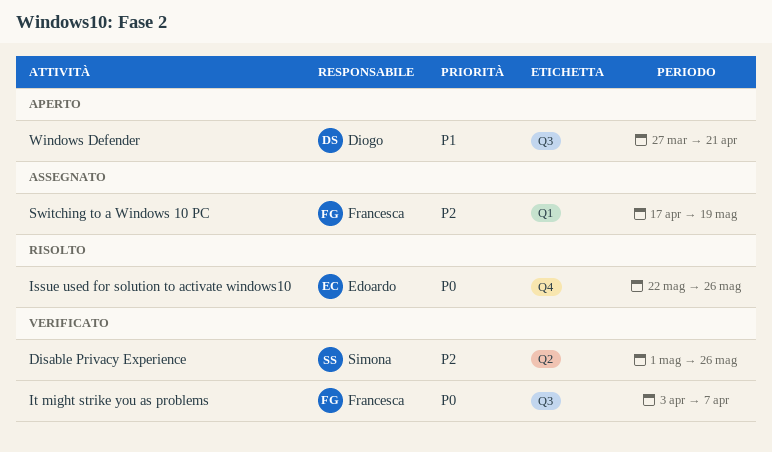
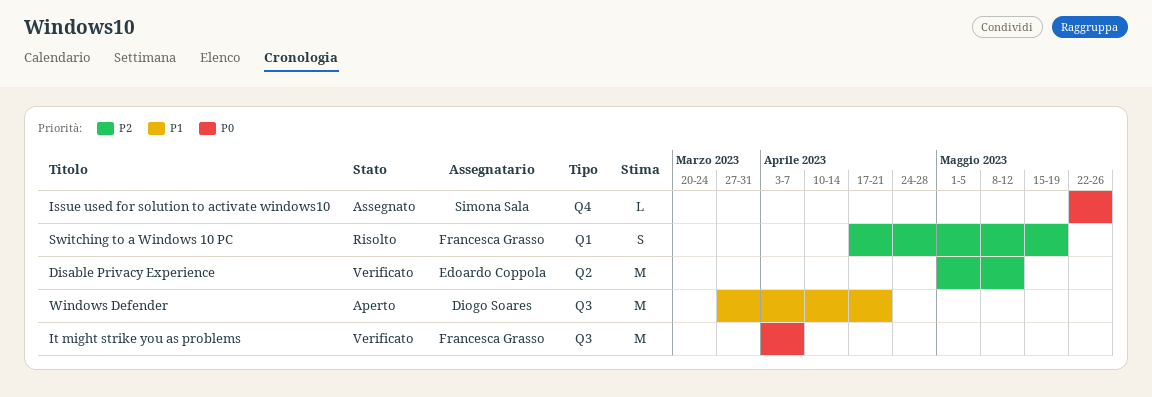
Disable Privacy Experience, owner: Simona Sala -> Edoardo Coppola
Disable Privacy Experience, due: May 26 -> May 12
Issue used for solution to activate windows10, status: Risolto -> Assegnato
Issue used for solution to activate windows10, owner: Edoardo Coppola -> Simona Sala
Switching to a Windows 10 PC, status: Assegnato -> Risolto

